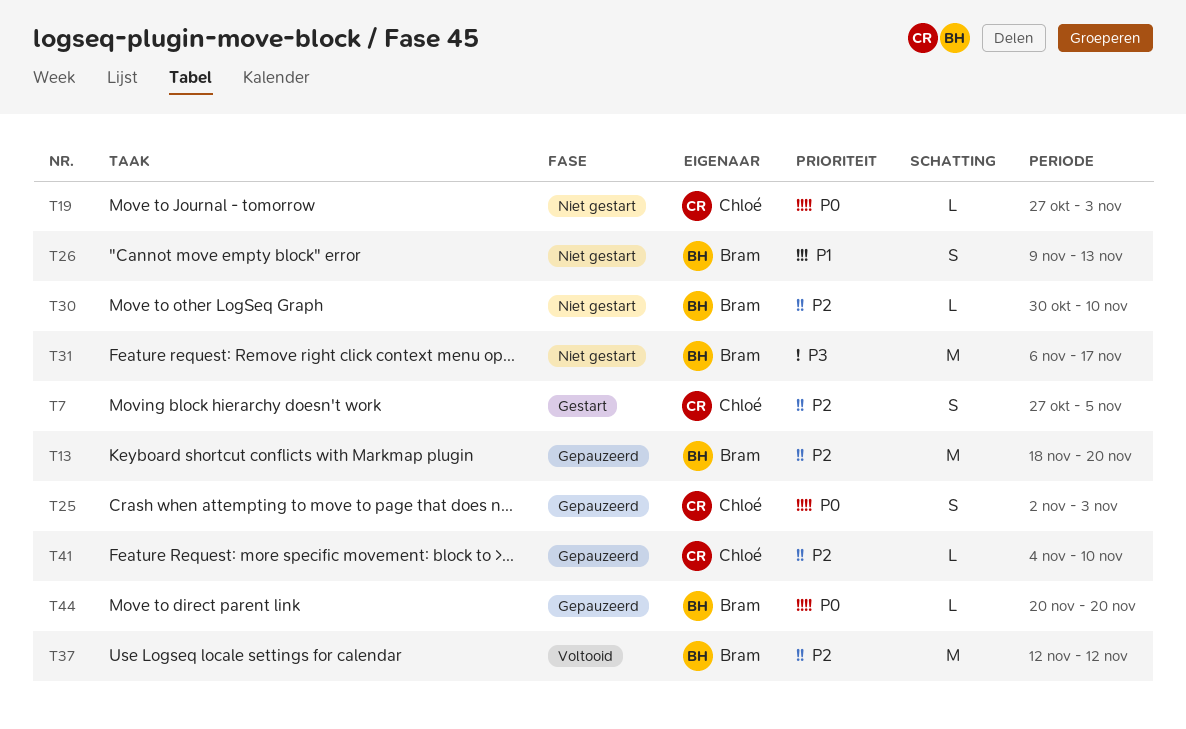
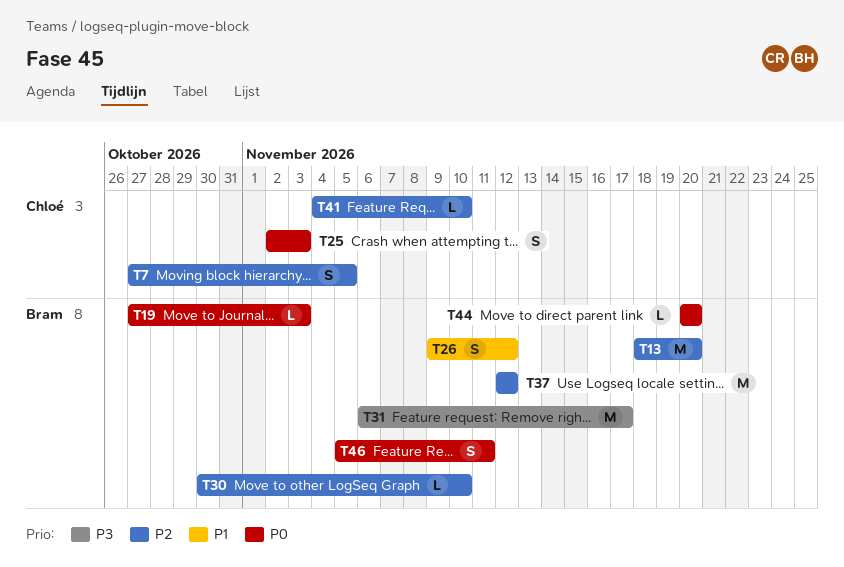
T19, owner: Chloé -> Bram
T26, due: Nov 13 -> Nov 12
T46: none -> present

